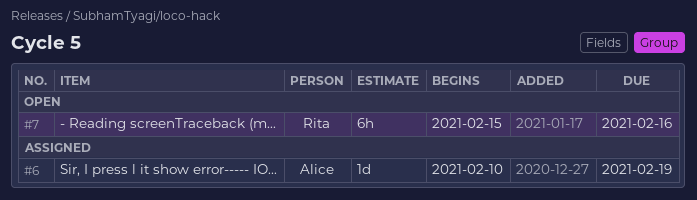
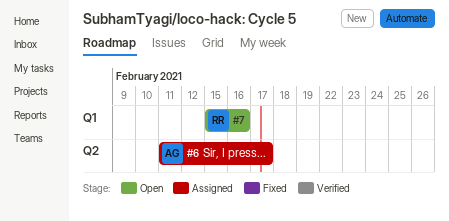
#6, start: Feb 10 -> Feb 11
#6, due: Feb 19 -> Feb 17

